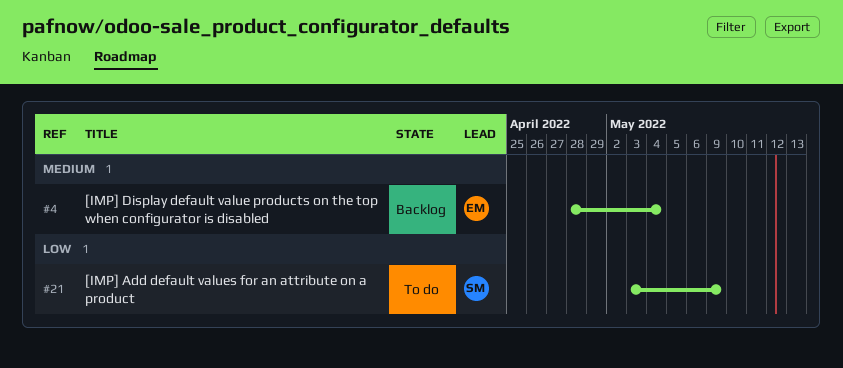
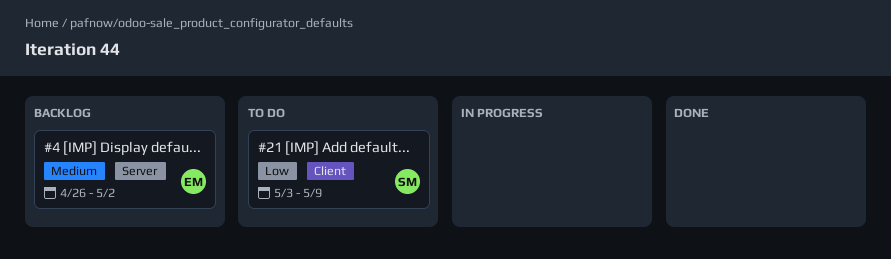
#4, start: Apr 28 -> Apr 26
#4, due: May 4 -> May 2

